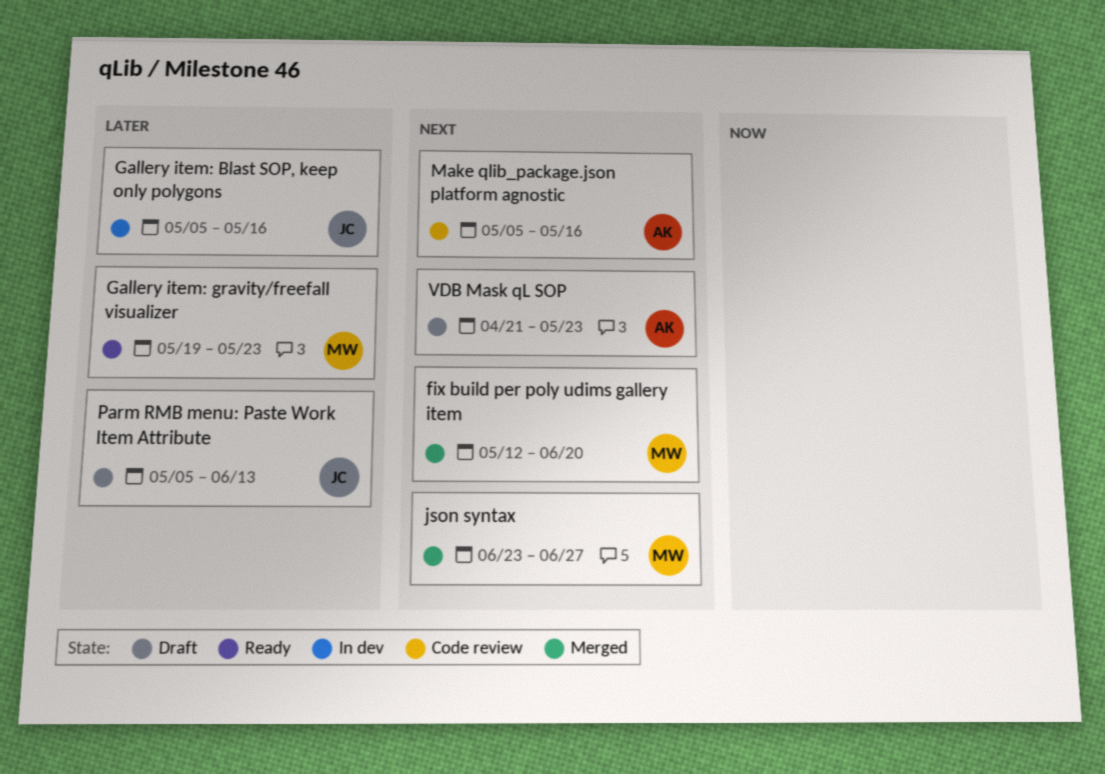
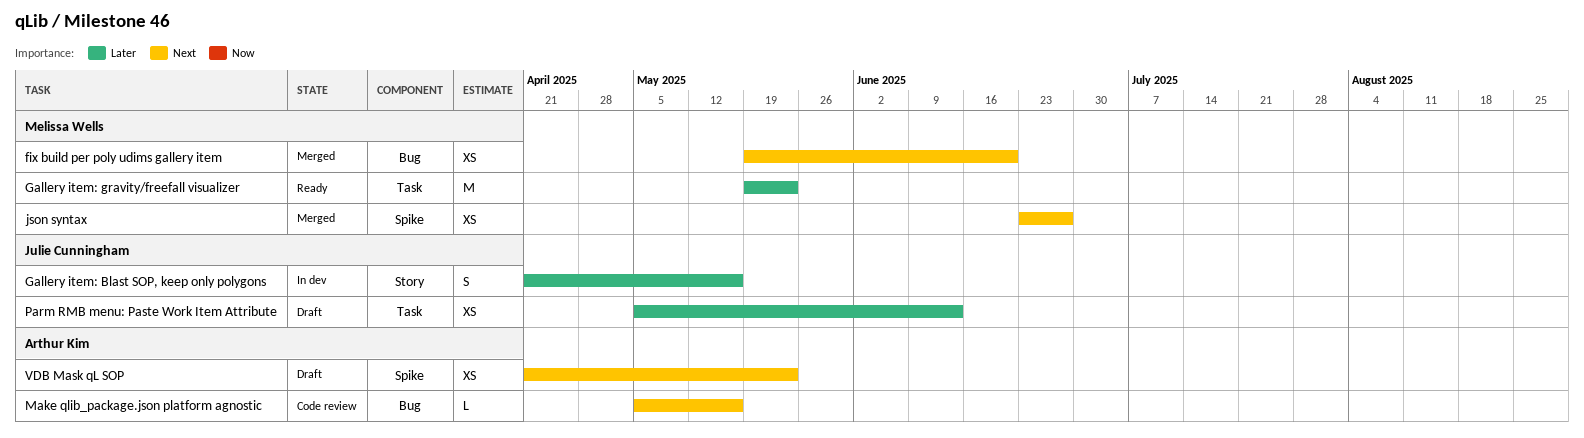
fix build per poly udims gallery item, start: May 12 -> May 19
Gallery item: Blast SOP, keep only polygons, start: May 5 -> Apr 21

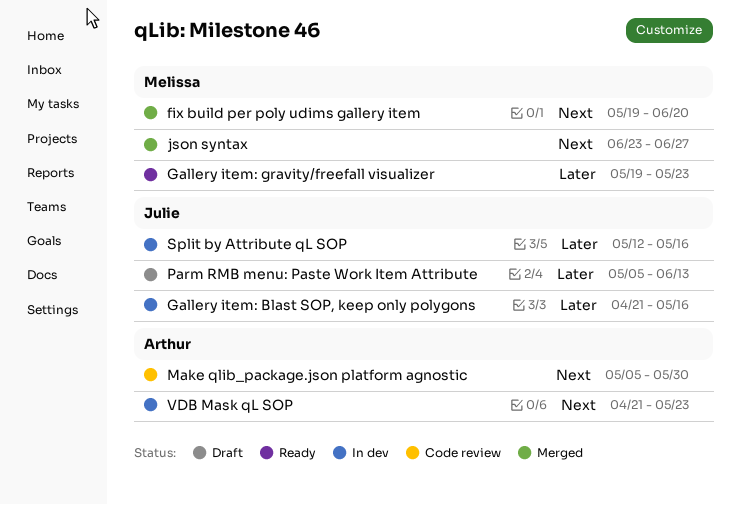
Make qlib_package.json platform agnostic, due: May 16 -> May 30
Split by Attribute qL SOP: none -> present
VDB Mask qL SOP, status: Draft -> In dev

